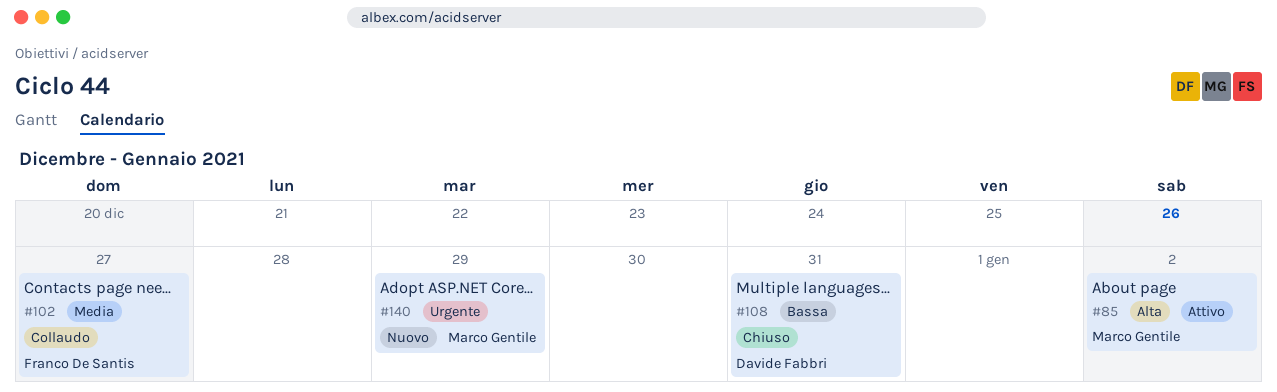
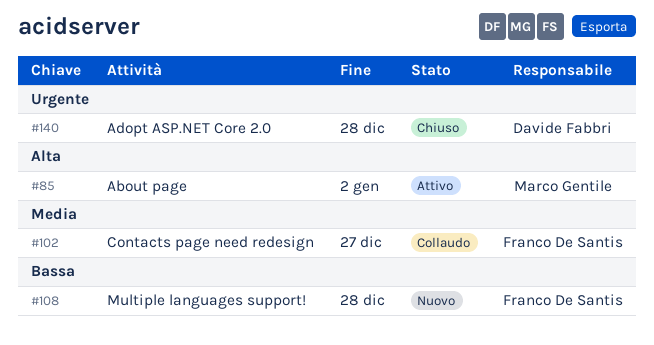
#108, status: Chiuso -> Nuovo
#108, owner: Davide Fabbri -> Franco De Santis
#108, due: Dec 31 -> Dec 28
#140, status: Nuovo -> Chiuso
#140, owner: Marco Gentile -> Davide Fabbri
#140, due: Dec 29 -> Dec 28

